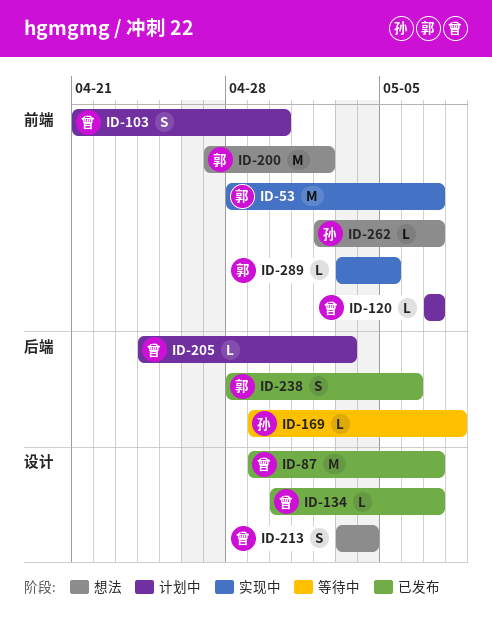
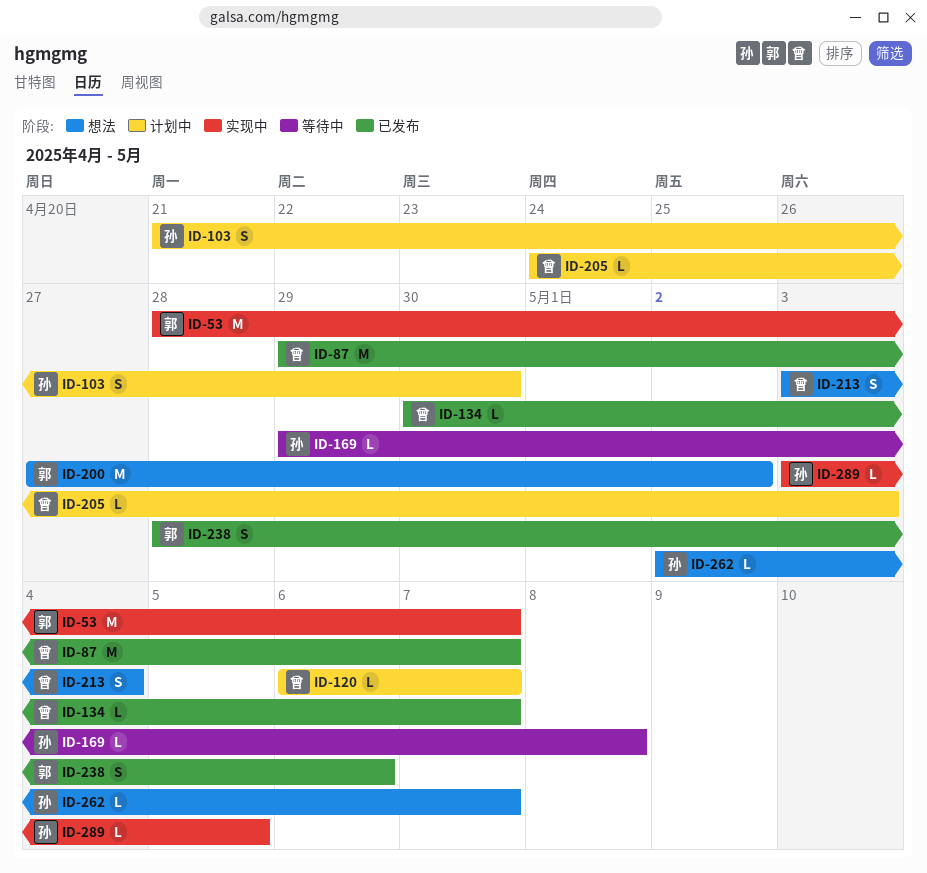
ID-103, owner: 曾 -> 孙
ID-120, start: May 7 -> May 6
ID-289, owner: 郭 -> 孙

